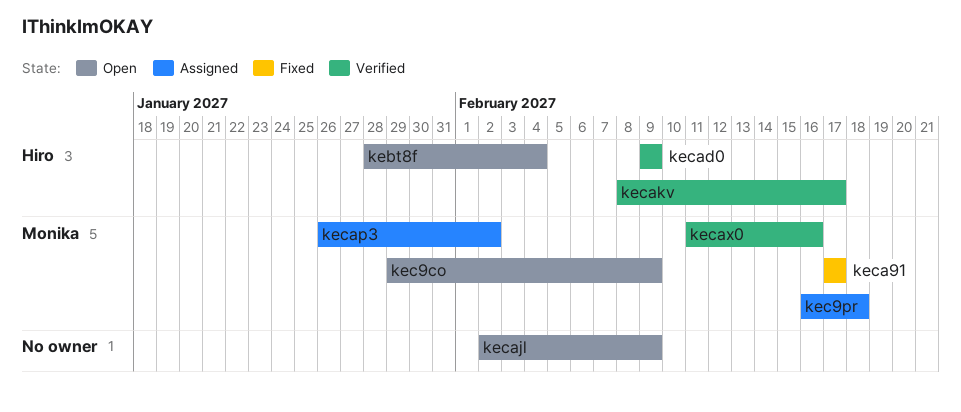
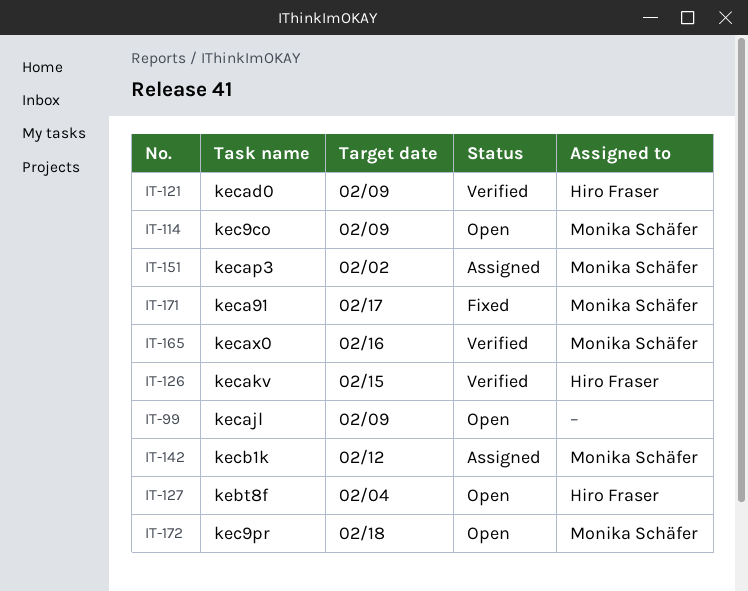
kec9pr, status: Assigned -> Open
kecakv, due: Feb 17 -> Feb 15
kecb1k: none -> present

